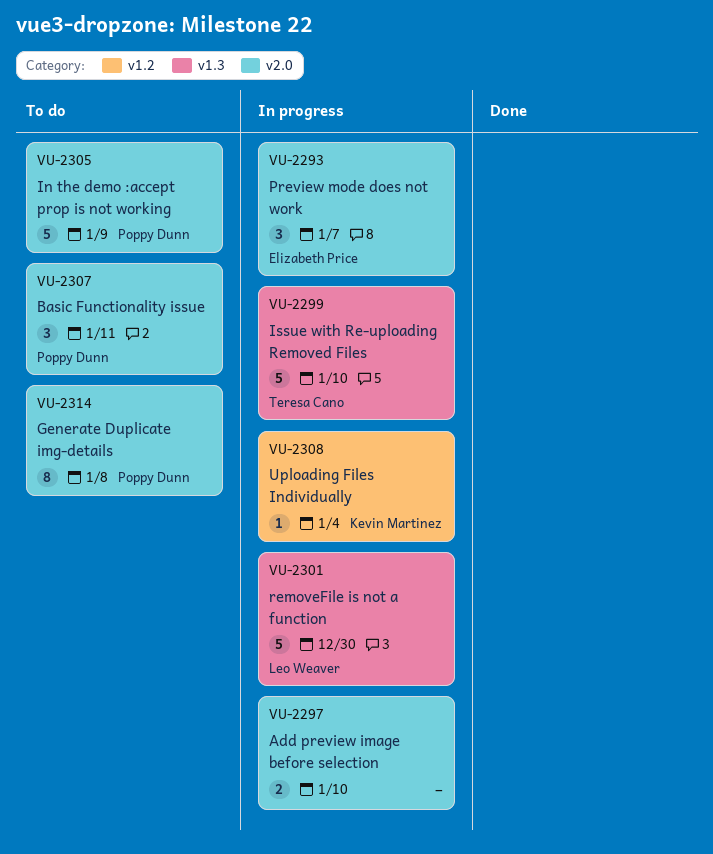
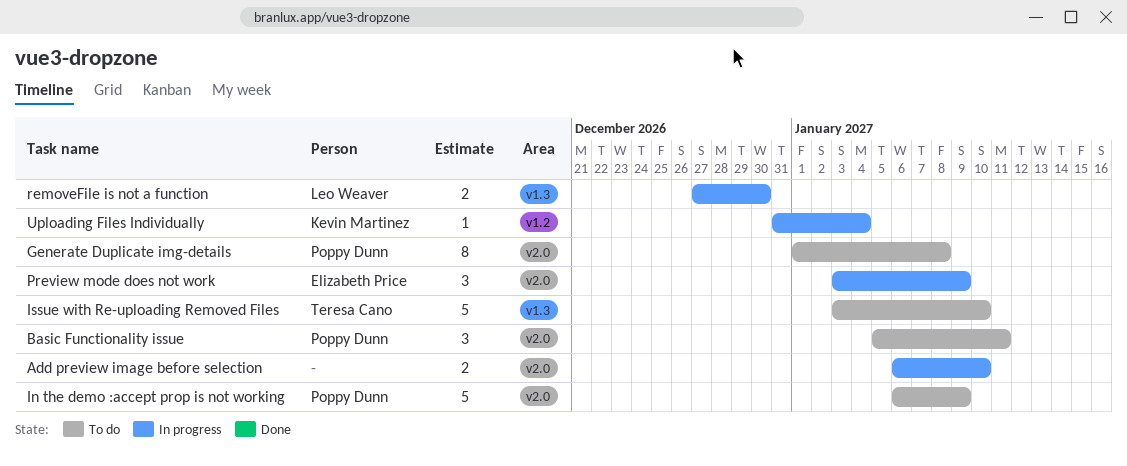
Issue with Re-uploading Removed Files, status: In progress -> To do
Preview mode does not work, due: Jan 7 -> Jan 9
removeFile is not a function, estimate: 5 -> 2

